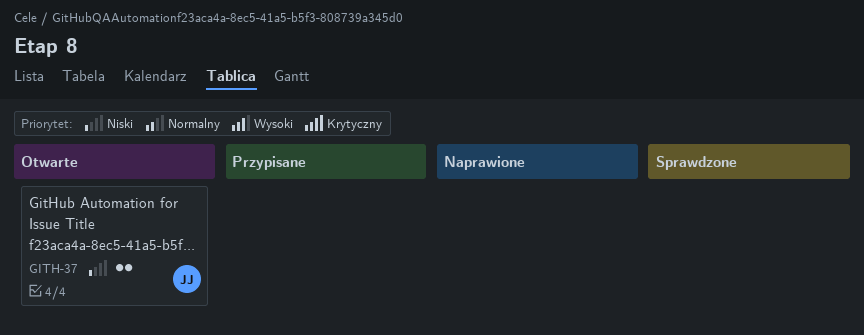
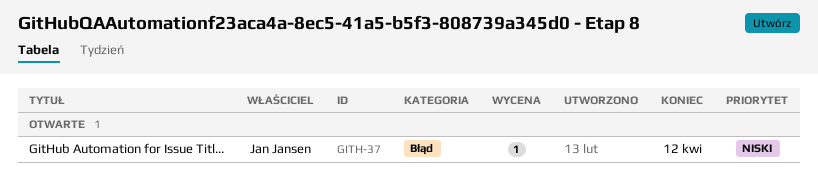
GITH-37, estimate: 2 -> 1

